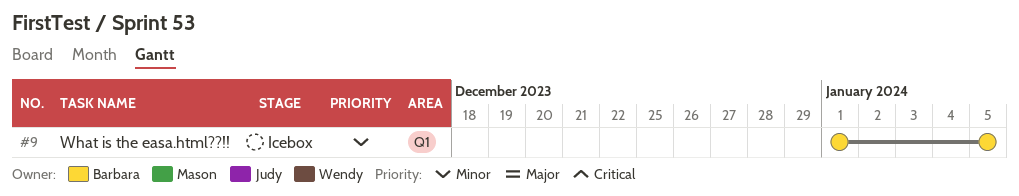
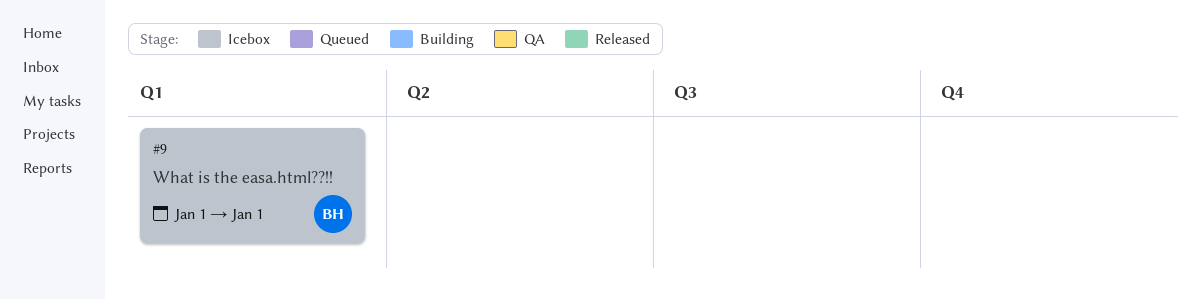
#9, due: Jan 5 -> Jan 1

